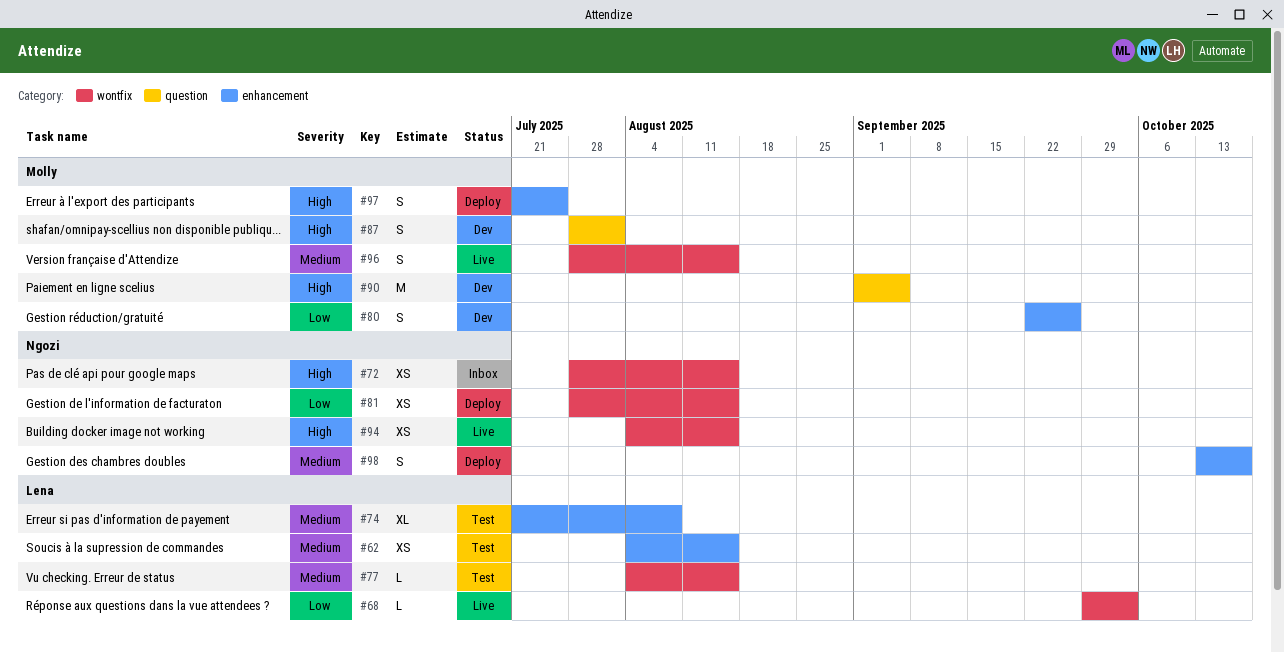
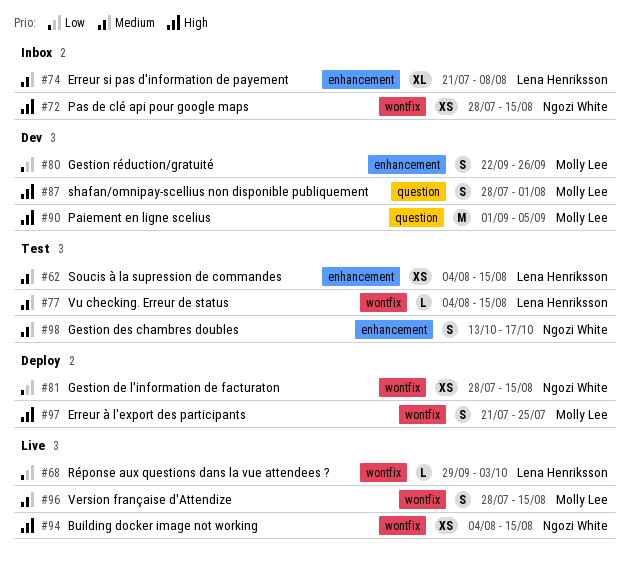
#74, status: Test -> Inbox
#97, label: enhancement -> wontfix
#98, status: Deploy -> Test

